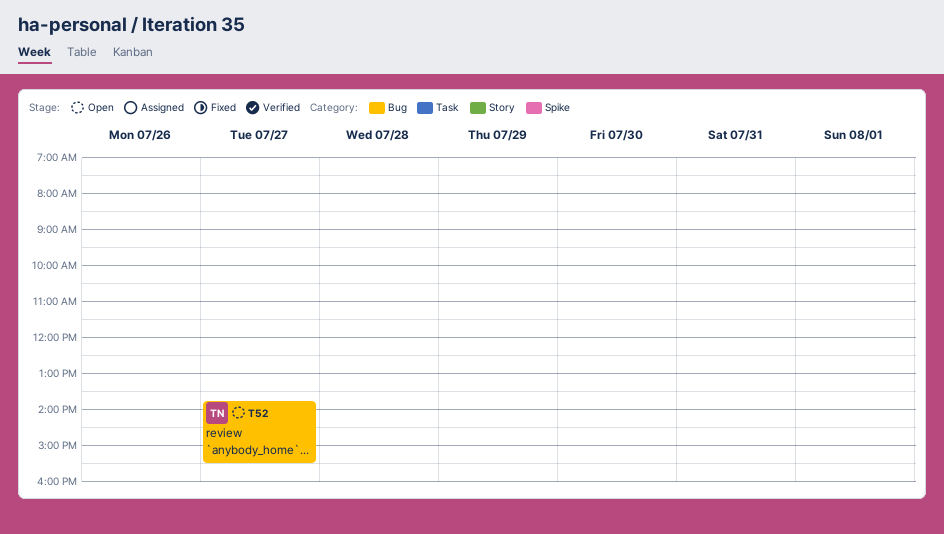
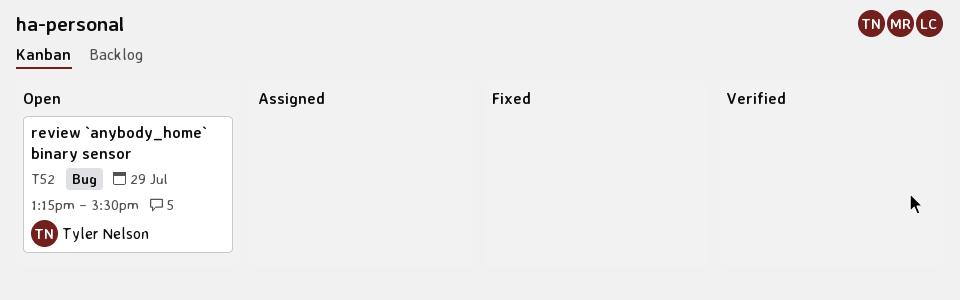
T52, day: Jul 27 -> Jul 29
T52, begins: 13:45 -> 13:15

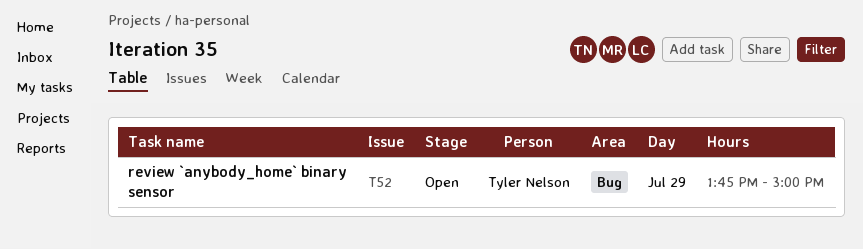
T52, begins: 13:15 -> 13:45
T52, ends: 15:30 -> 15:00

